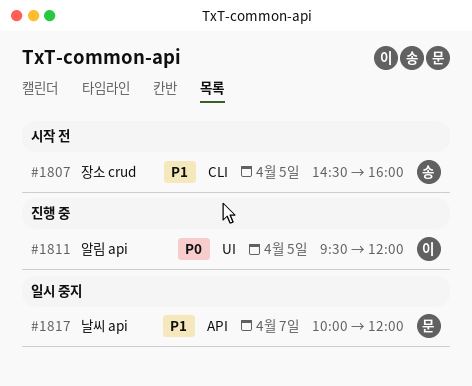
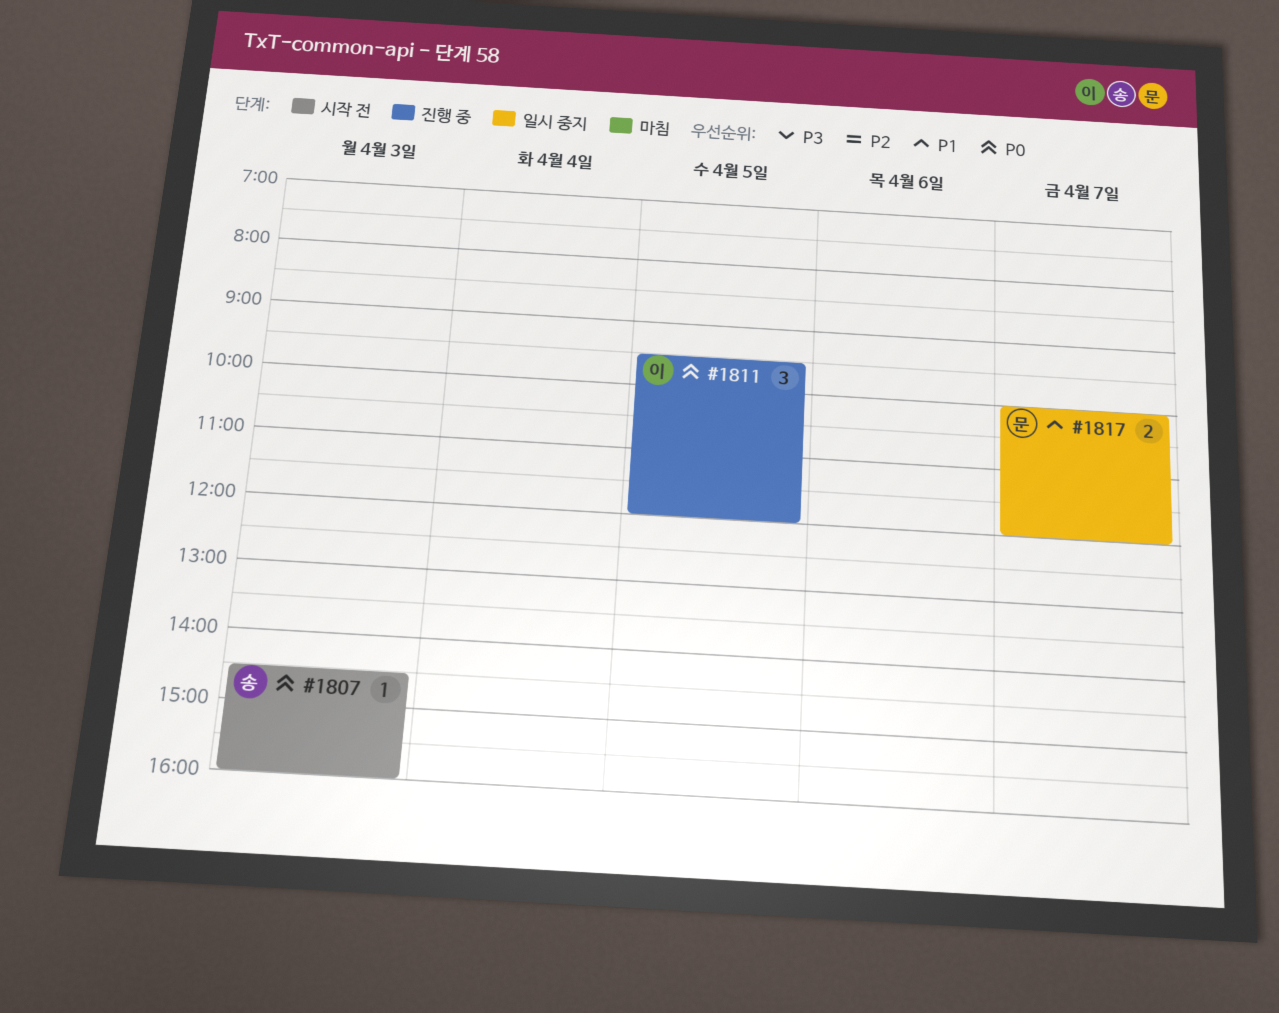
#1807, priority: P1 -> P0
#1807, day: Apr 5 -> Apr 3

